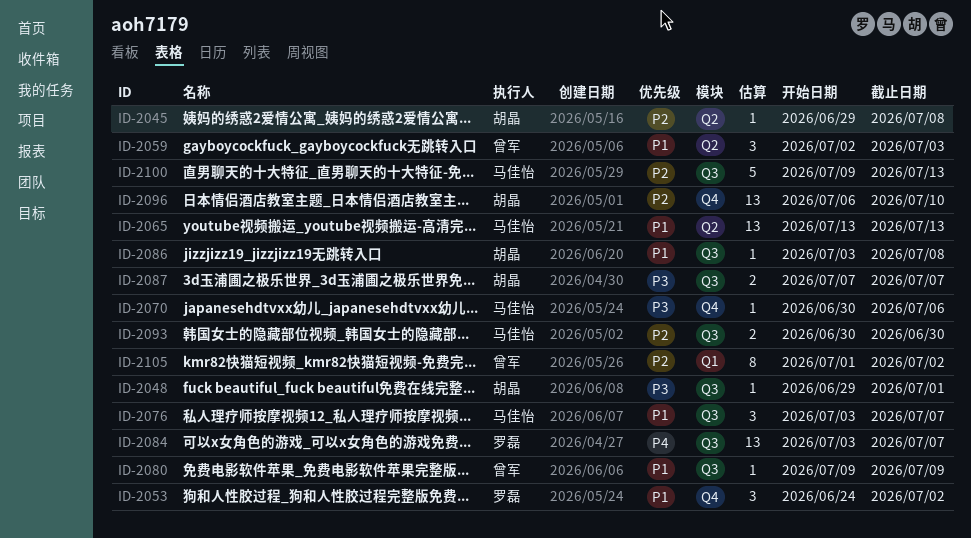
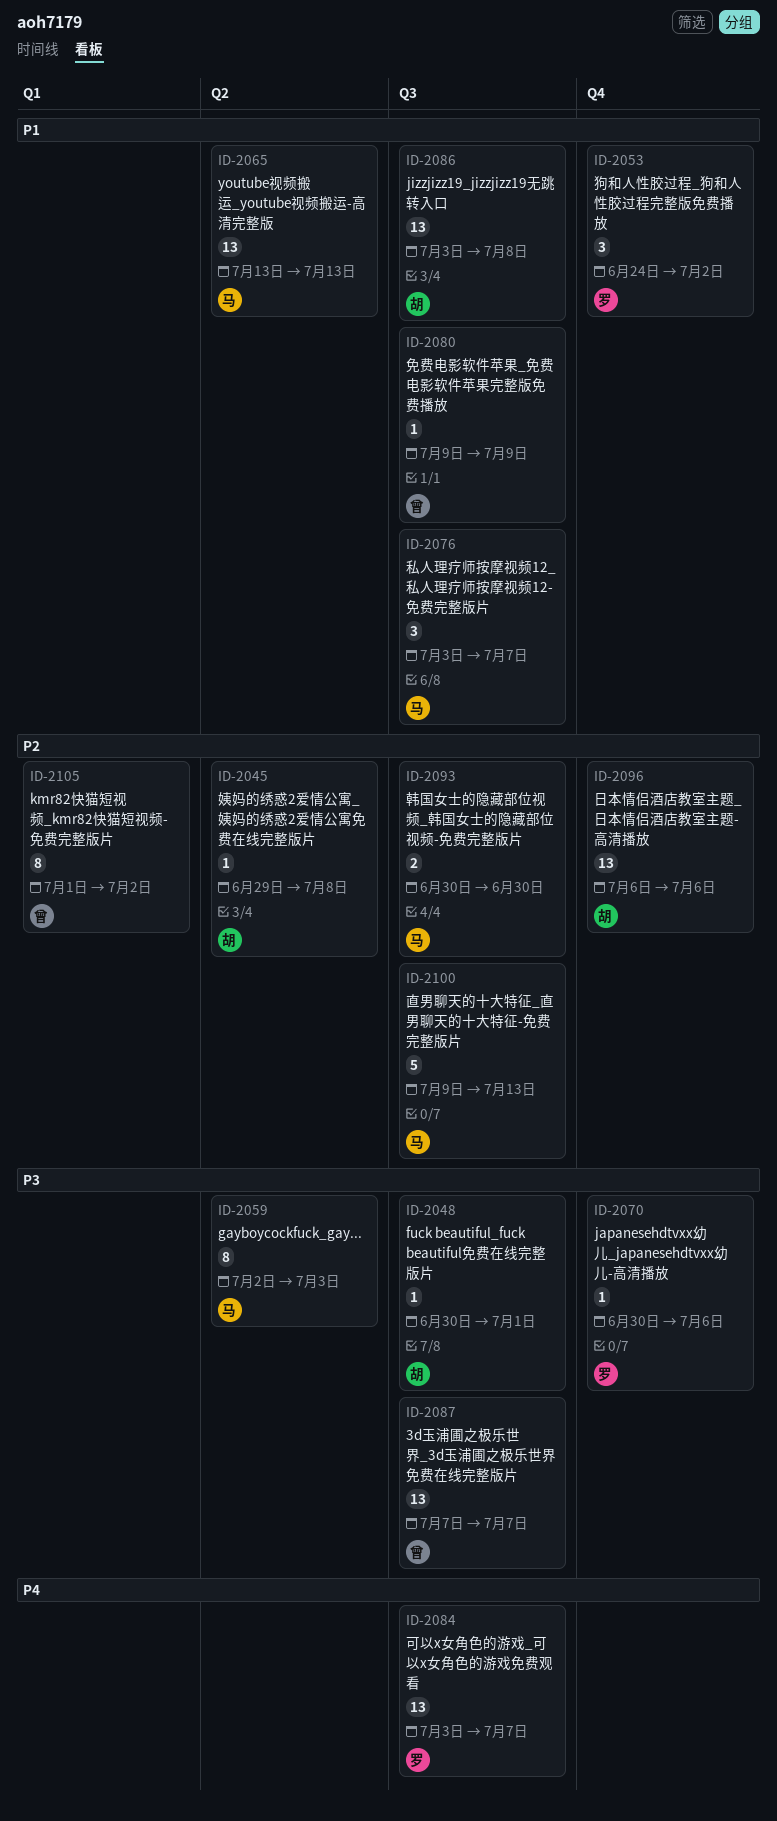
ID-2048, start: Jun 29 -> Jun 30
ID-2059, owner: 曾军 -> 马佳怡
ID-2059, priority: P1 -> P3
ID-2059, estimate: 3 -> 8
ID-2070, owner: 马佳怡 -> 罗磊
ID-2086, estimate: 1 -> 13
ID-2087, owner: 胡晶 -> 曾军
ID-2087, estimate: 2 -> 13
ID-2096, due: Jul 10 -> Jul 6

